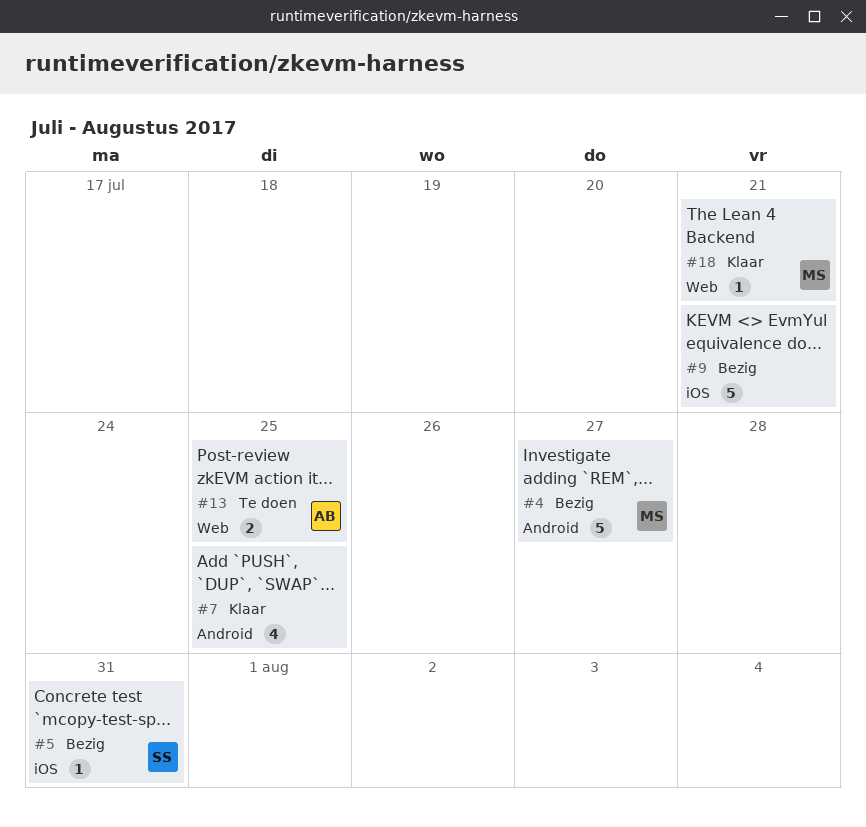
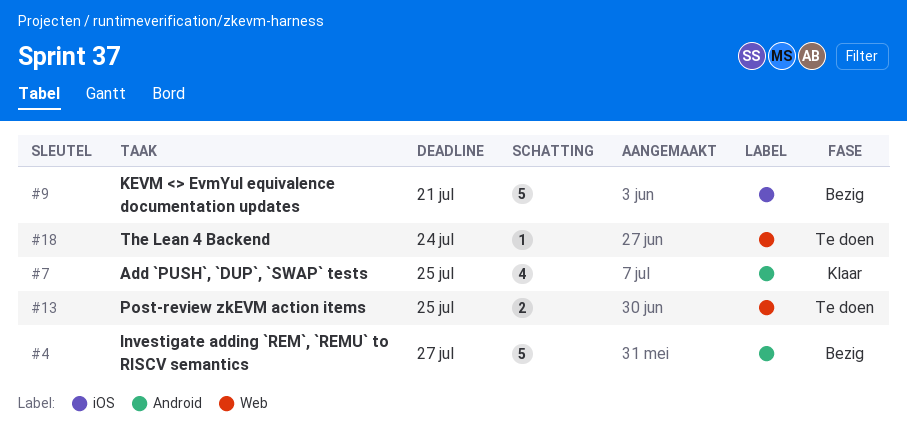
#5: present -> none
#18, status: Klaar -> Te doen
#18, due: Jul 21 -> Jul 24

